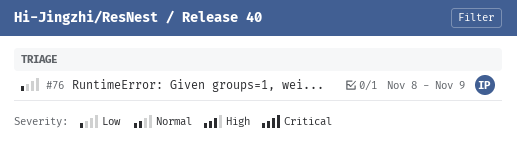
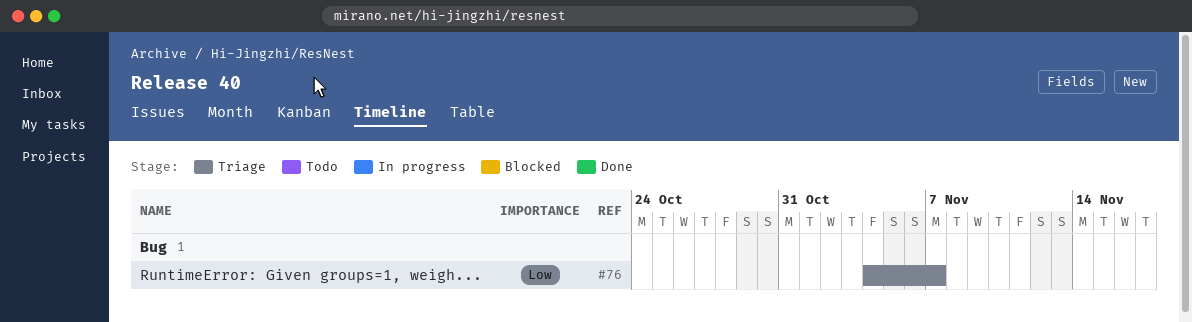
#76, start: Nov 8 -> Nov 4
#76, due: Nov 9 -> Nov 7

